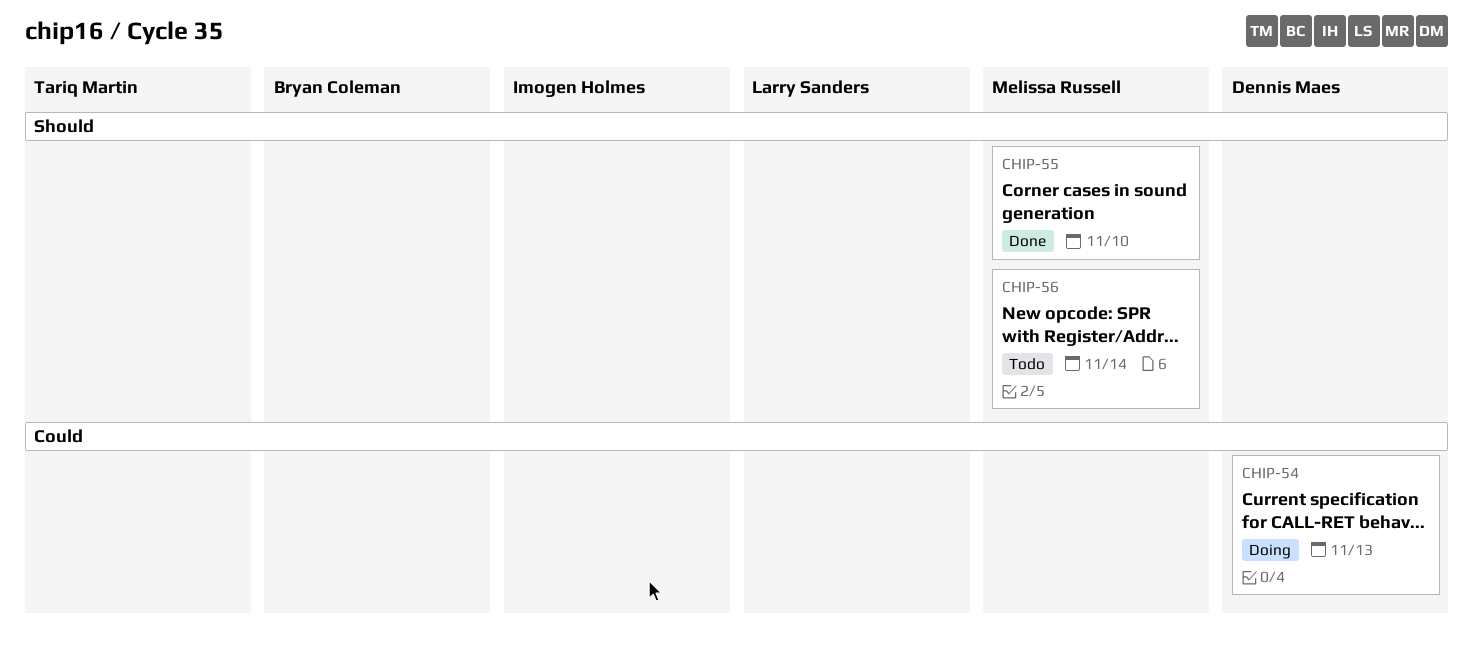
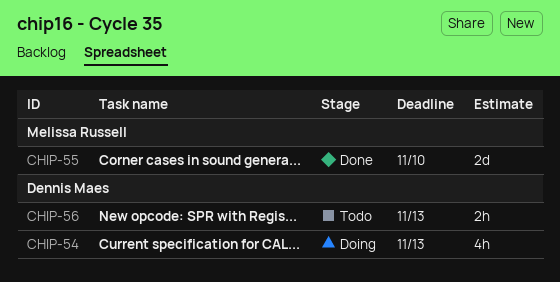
CHIP-56, owner: Melissa Russell -> Dennis Maes
CHIP-56, due: Nov 14 -> Nov 13

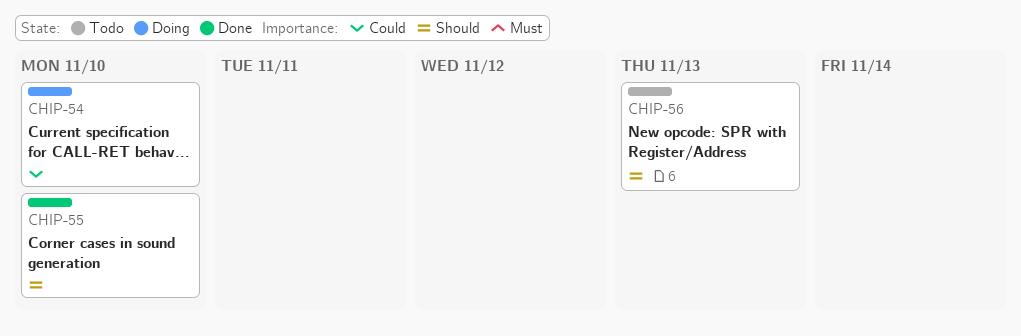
CHIP-54, due: Nov 13 -> Nov 10

